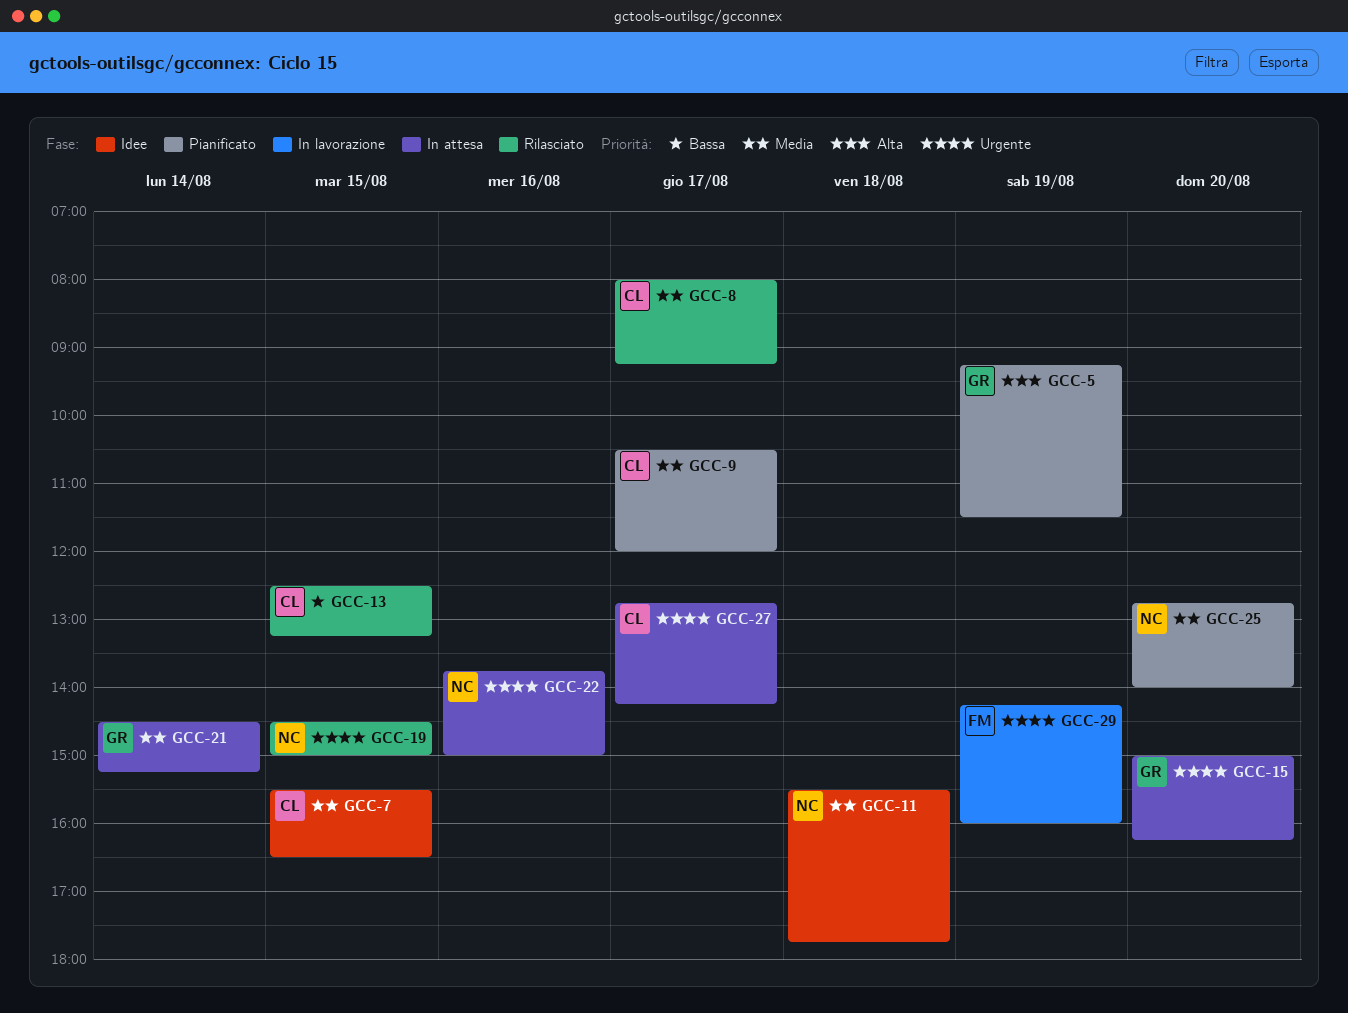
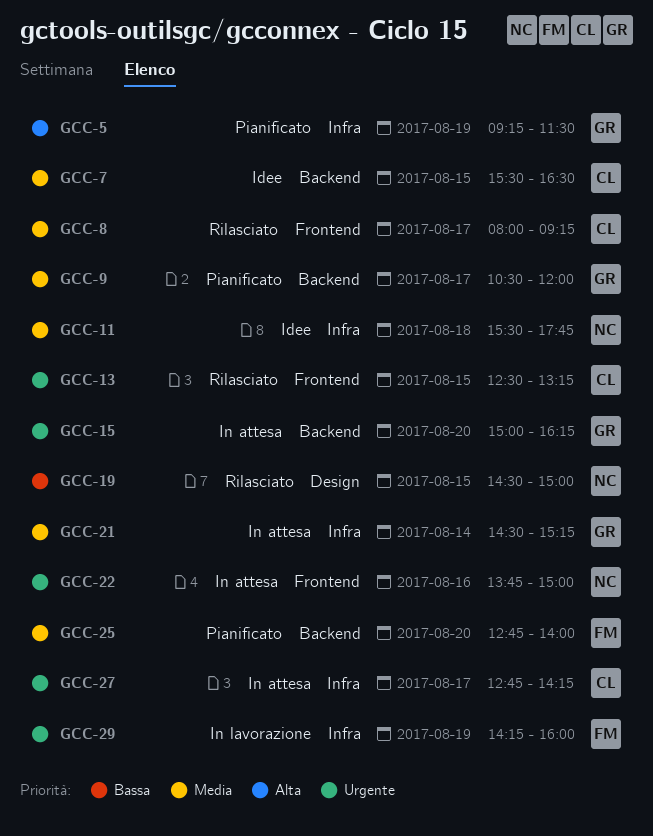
GCC-9, owner: CL -> GR
GCC-13, priority: Bassa -> Urgente
GCC-19, priority: Urgente -> Bassa
GCC-25, owner: NC -> FM

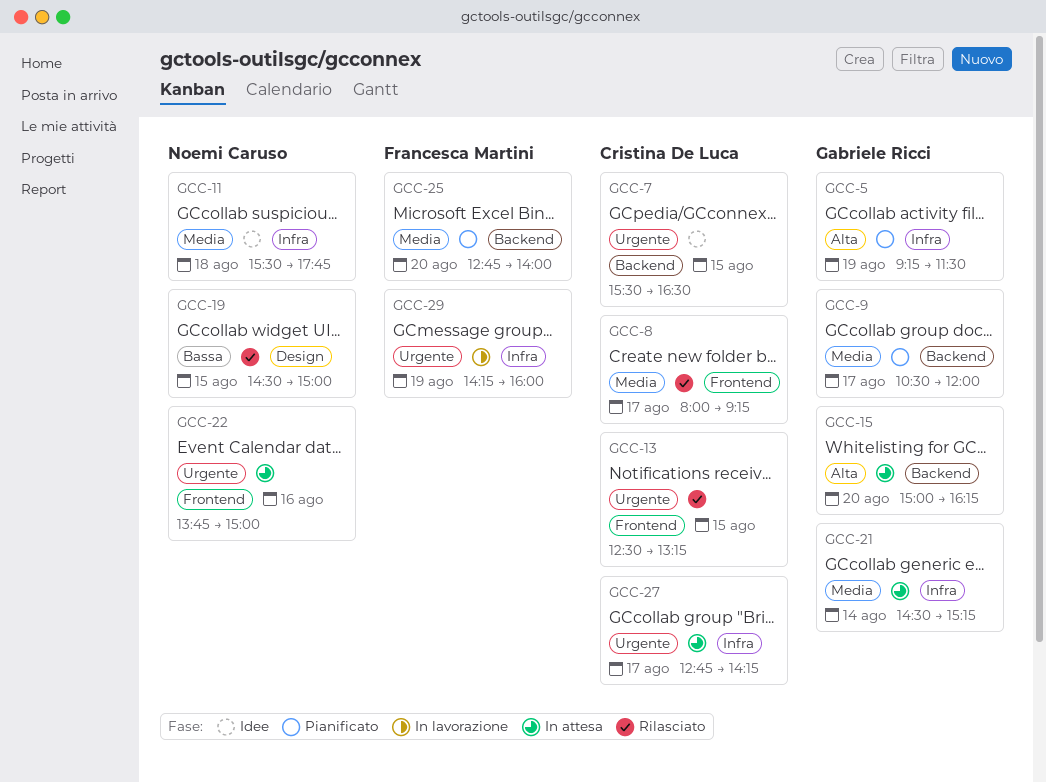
GCC-7, priority: Media -> Urgente
GCC-15, priority: Urgente -> Alta

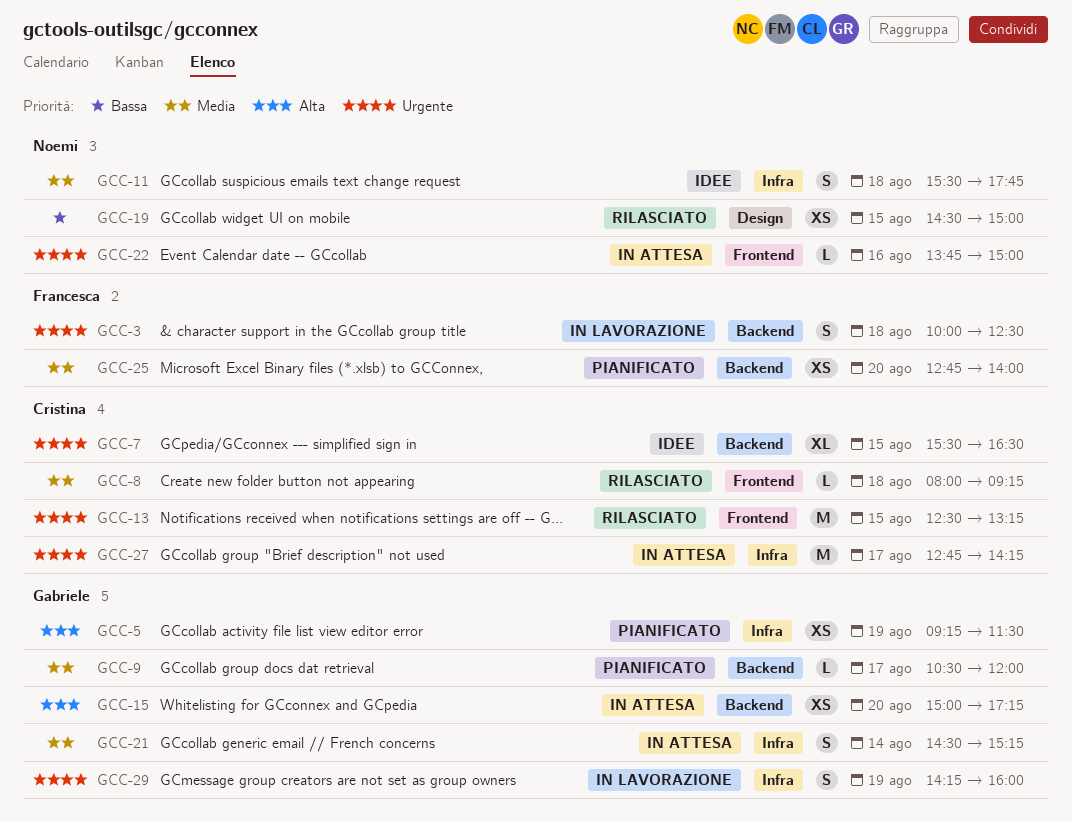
GCC-3: none -> present
GCC-8, day: Aug 17 -> Aug 18
GCC-15, ends: 16:15 -> 17:15
GCC-29, owner: Francesca Martini -> Gabriele Ricci

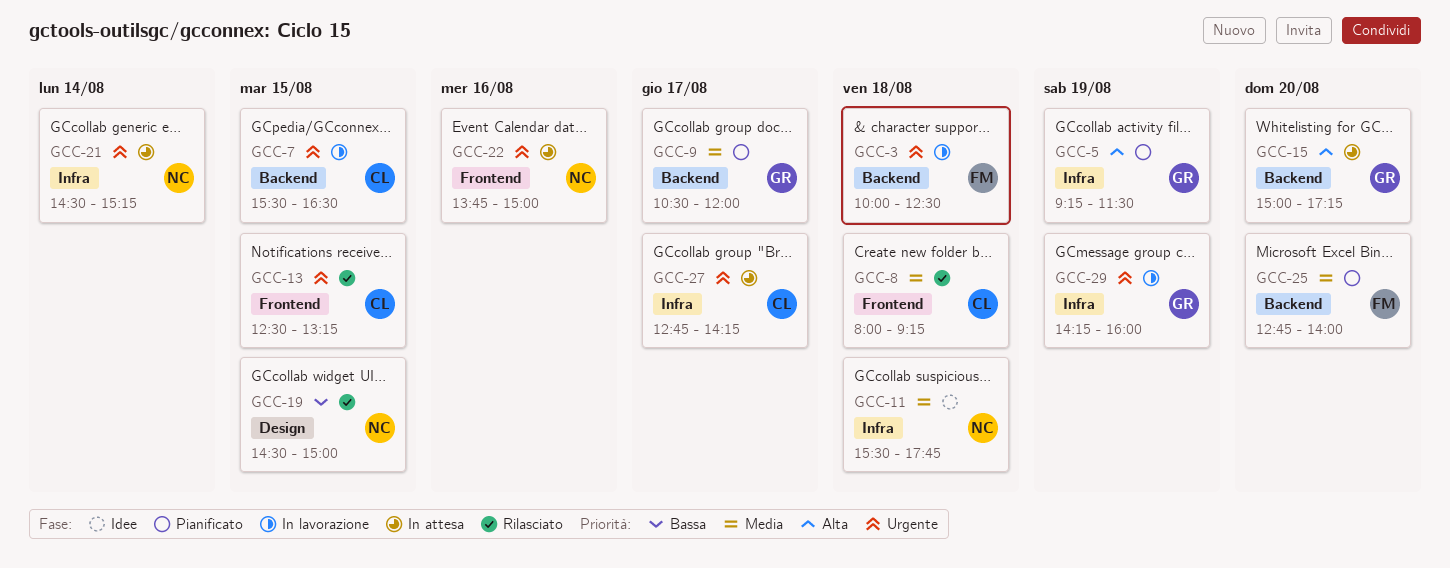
GCC-7, status: Idee -> In lavorazione
GCC-21, owner: Gabriele -> Noemi
GCC-21, priority: Media -> Urgente

